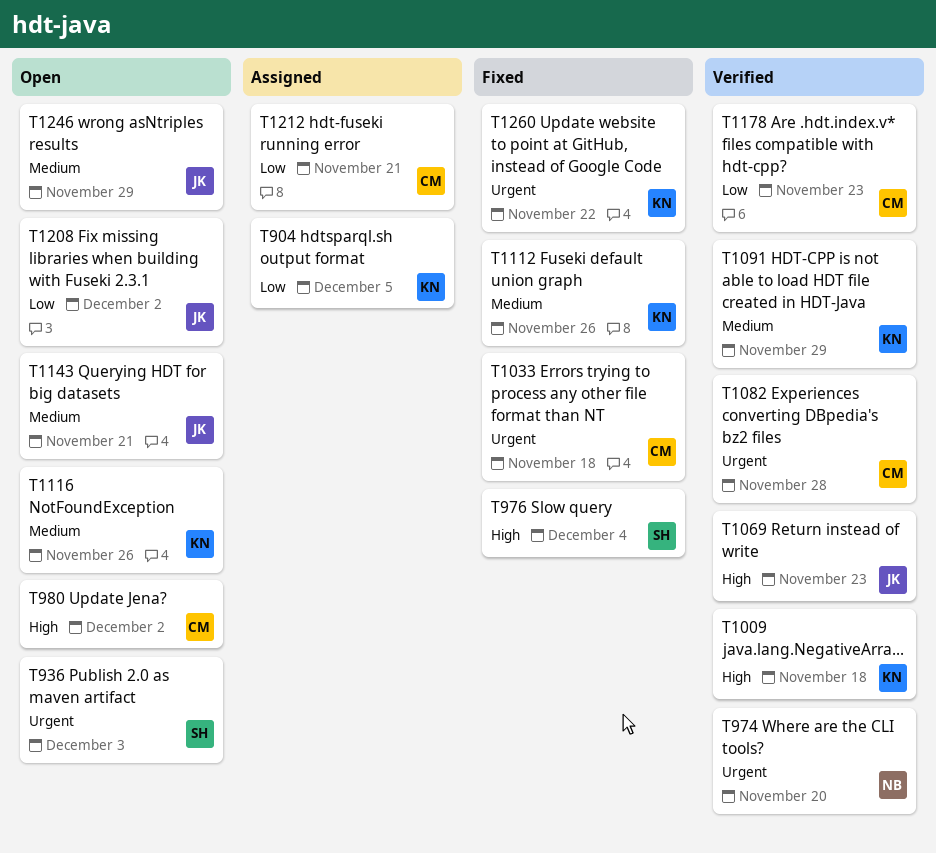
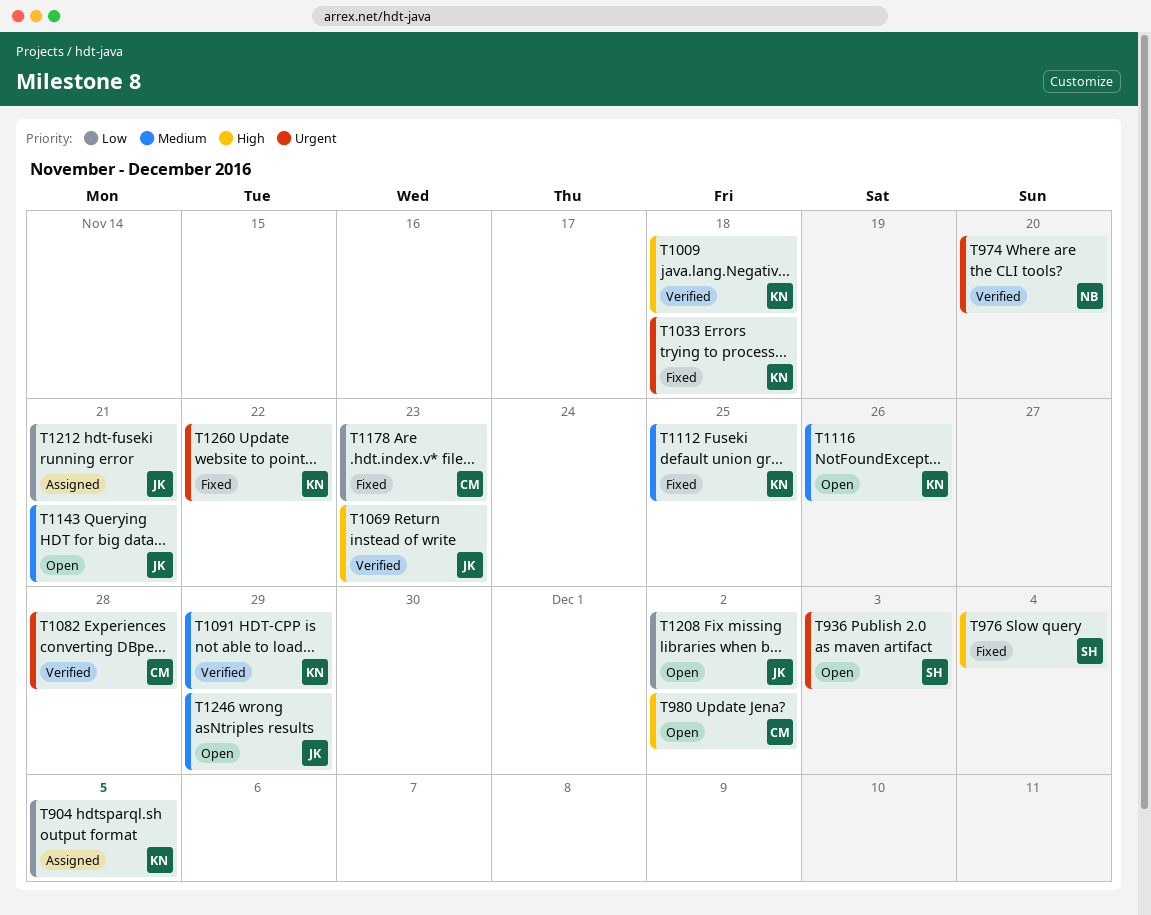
T1033, owner: CM -> KN
T1112, due: Nov 26 -> Nov 25
T1178, status: Verified -> Fixed
T1212, owner: CM -> JK

